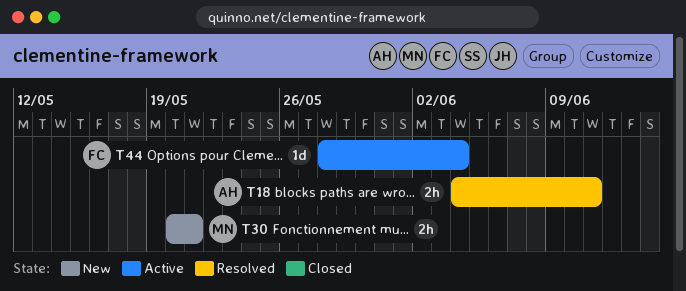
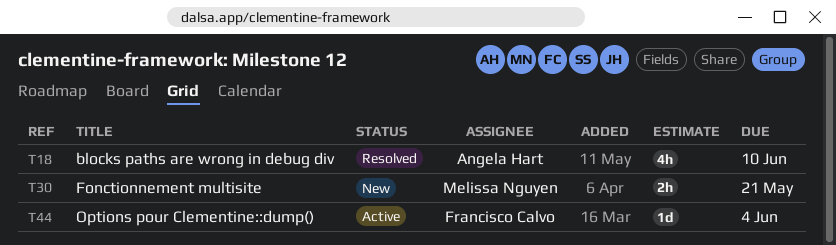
T18, estimate: 2h -> 4h
T18, due: Jun 11 -> Jun 10

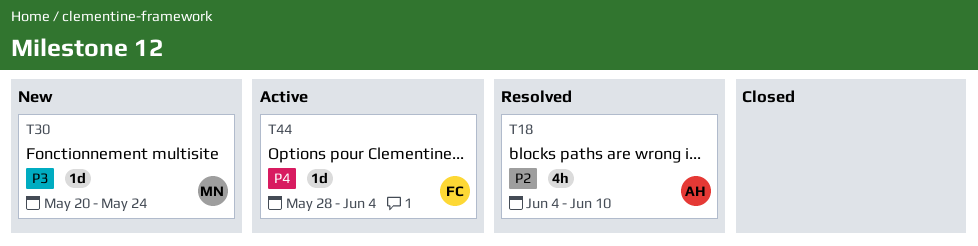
T30, estimate: 2h -> 1d
T30, due: May 21 -> May 24

